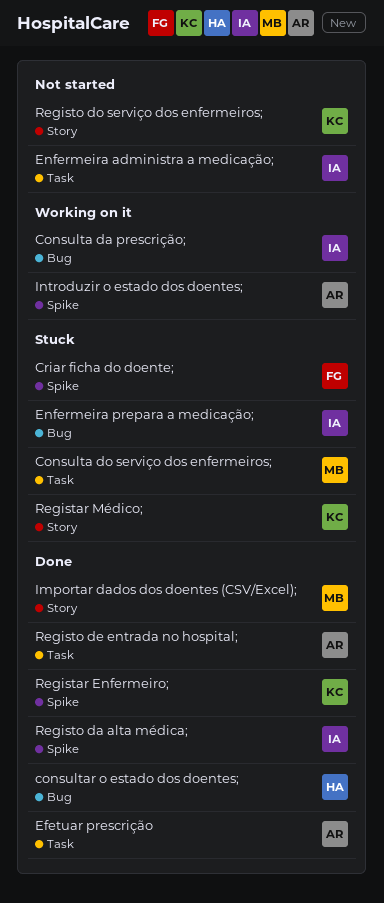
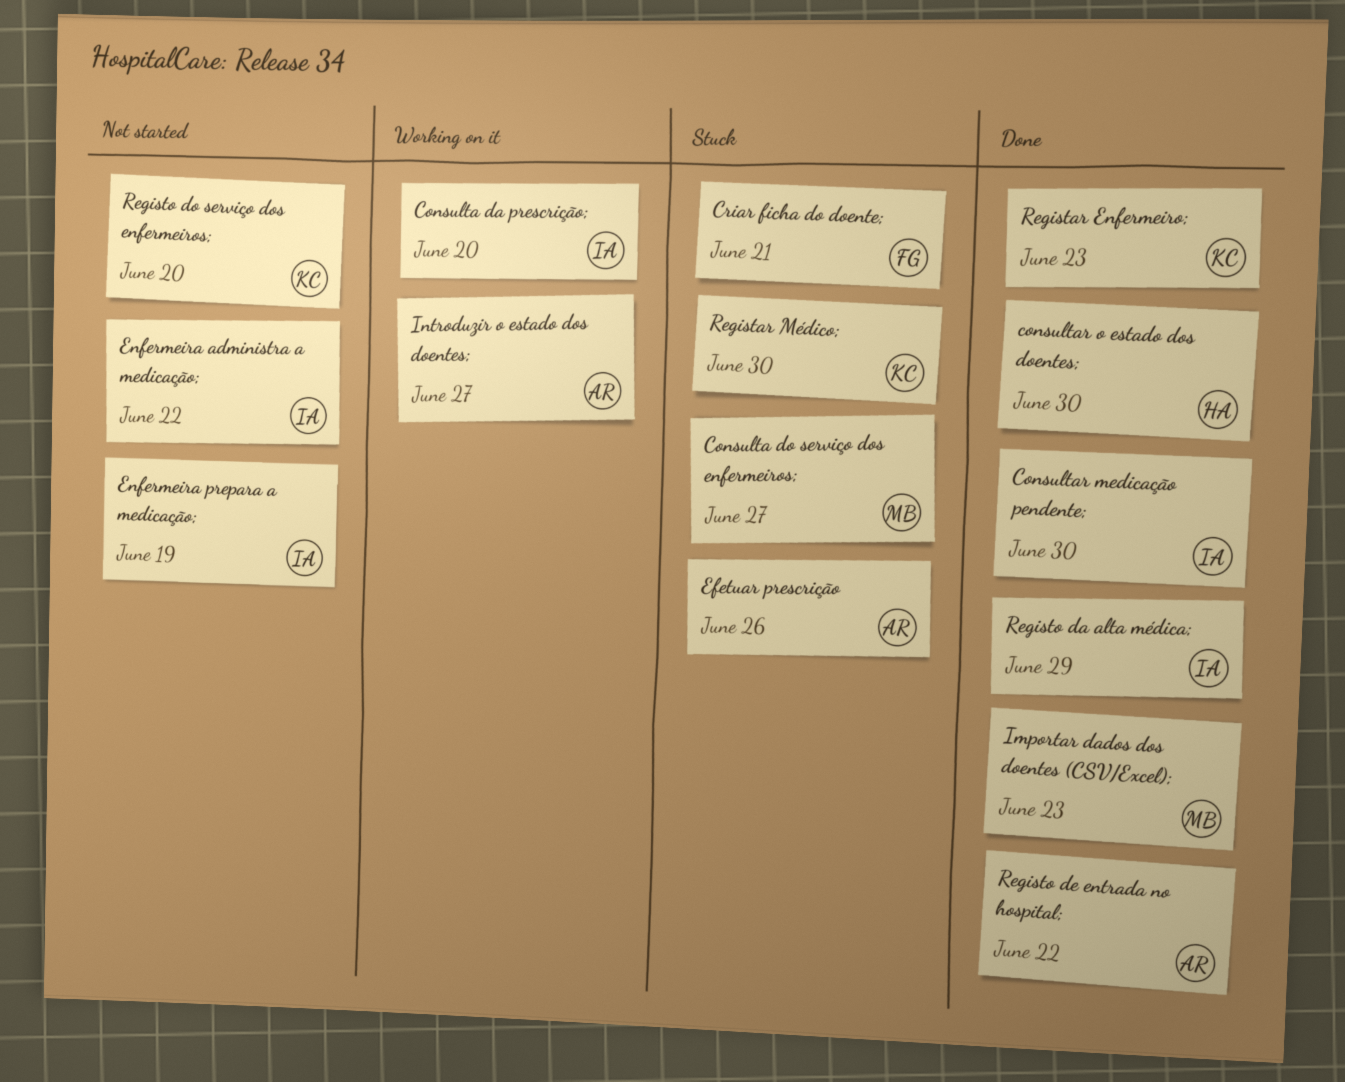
Consultar medicação pendente;: none -> present
Efetuar prescrição, status: Done -> Stuck
Enfermeira prepara a medicação;, status: Stuck -> Not started

